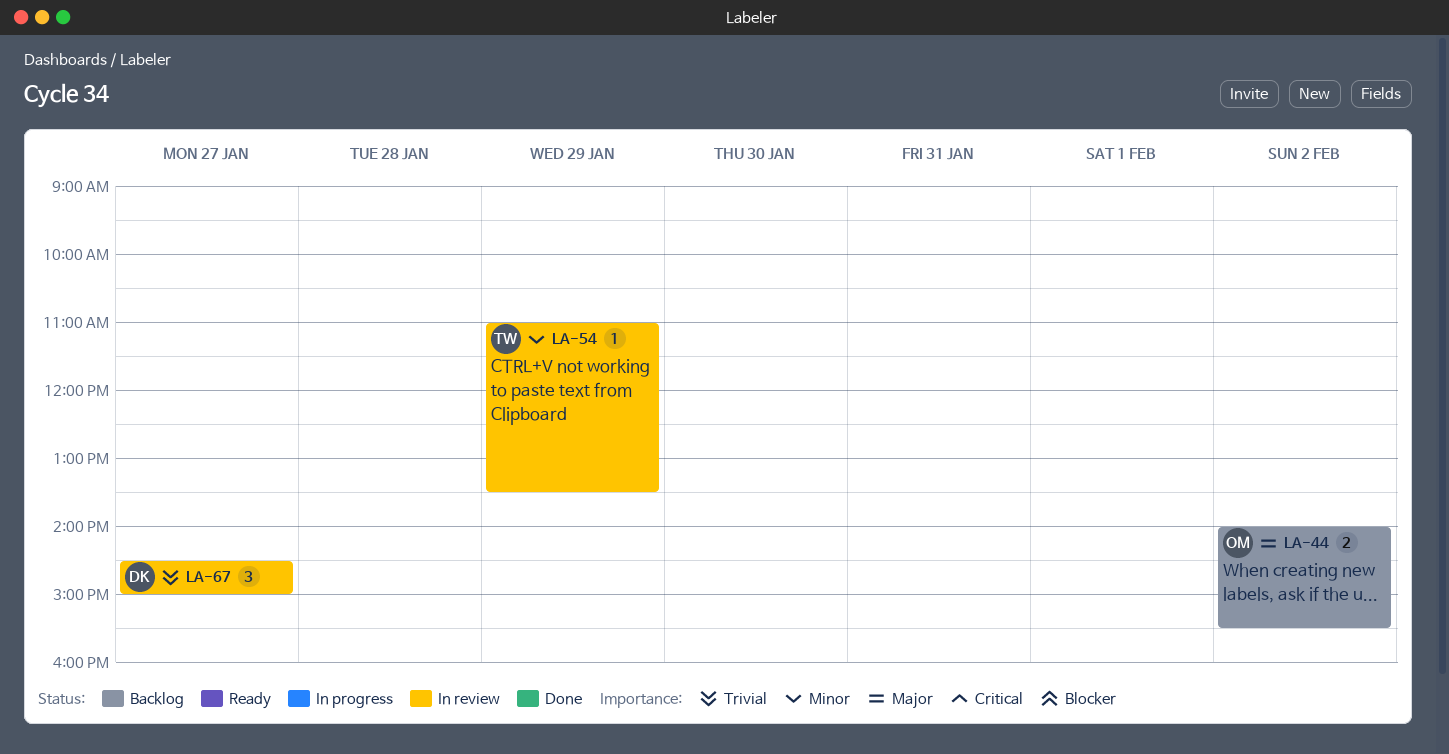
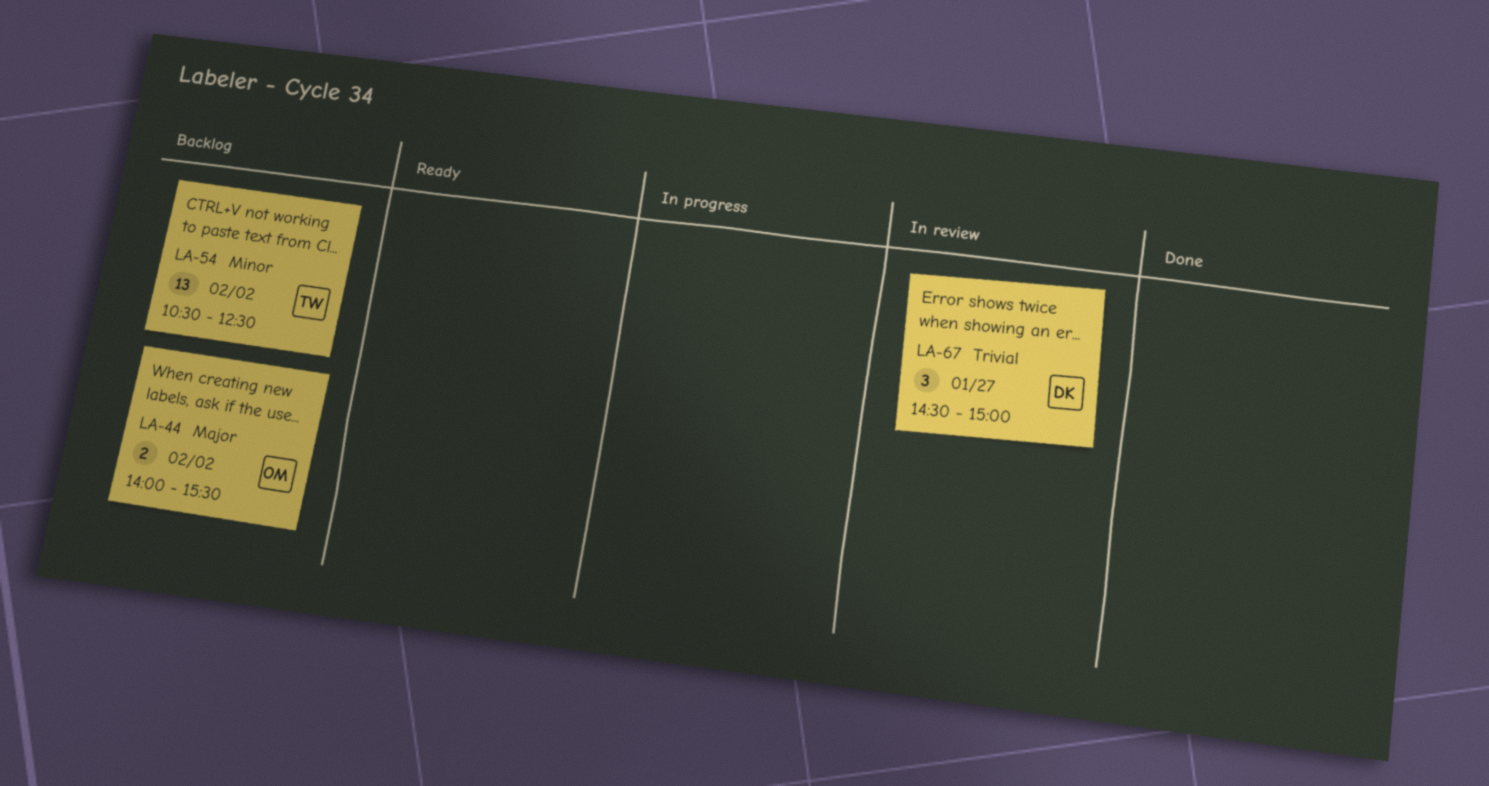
LA-54, status: In review -> Backlog
LA-54, estimate: 1 -> 13
LA-54, day: Jan 29 -> Feb 2
LA-54, begins: 11:00 -> 10:30
LA-54, ends: 13:30 -> 12:30

